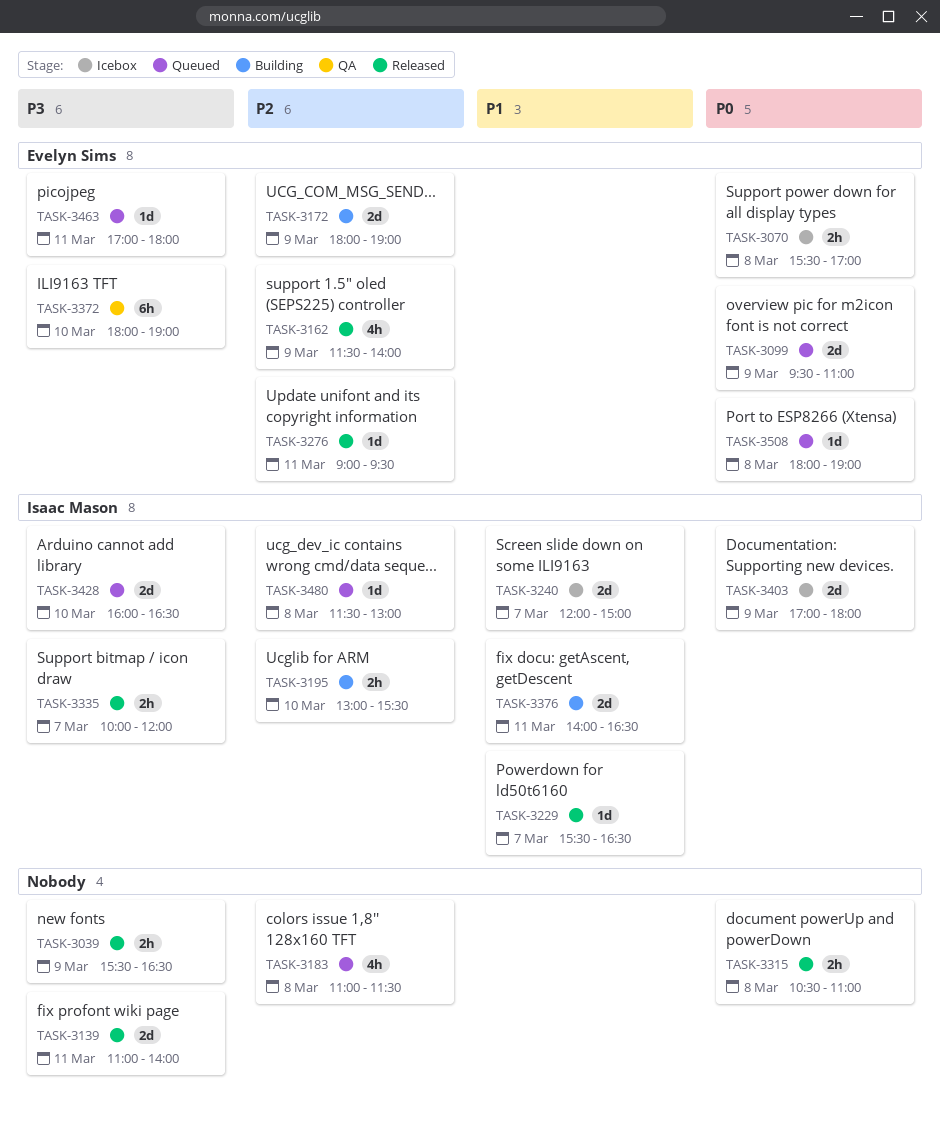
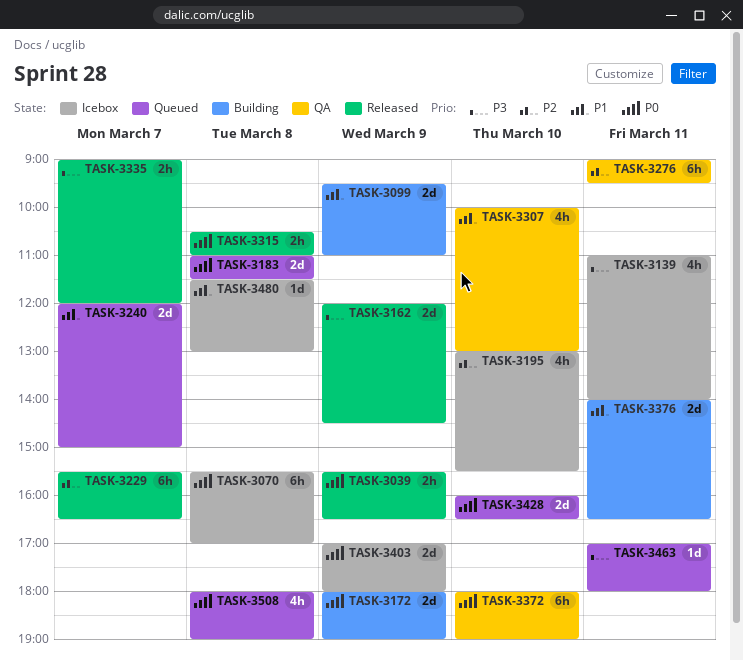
TASK-3039, priority: P3 -> P0
TASK-3070, estimate: 2h -> 6h
TASK-3099, status: Queued -> Building
TASK-3099, priority: P0 -> P1
TASK-3139, status: Released -> Icebox
TASK-3139, estimate: 2d -> 4h
TASK-3162, priority: P2 -> P3
TASK-3162, estimate: 4h -> 2d
TASK-3162, begins: 11:30 -> 12:00
TASK-3162, ends: 14:00 -> 14:30
TASK-3172, priority: P2 -> P0
TASK-3183, priority: P2 -> P0
TASK-3183, estimate: 4h -> 2d
TASK-3195, status: Building -> Icebox
TASK-3195, estimate: 2h -> 4h
TASK-3229, priority: P1 -> P2
TASK-3229, estimate: 1d -> 6h
TASK-3240, status: Icebox -> Queued
TASK-3276, status: Released -> QA
TASK-3276, estimate: 1d -> 6h
TASK-3307: none -> present
TASK-3335, begins: 10:00 -> 09:00
TASK-3372, priority: P3 -> P0
TASK-3428, priority: P3 -> P0
TASK-3480, status: Queued -> Icebox
TASK-3480, priority: P2 -> P1
TASK-3508, estimate: 1d -> 4h

